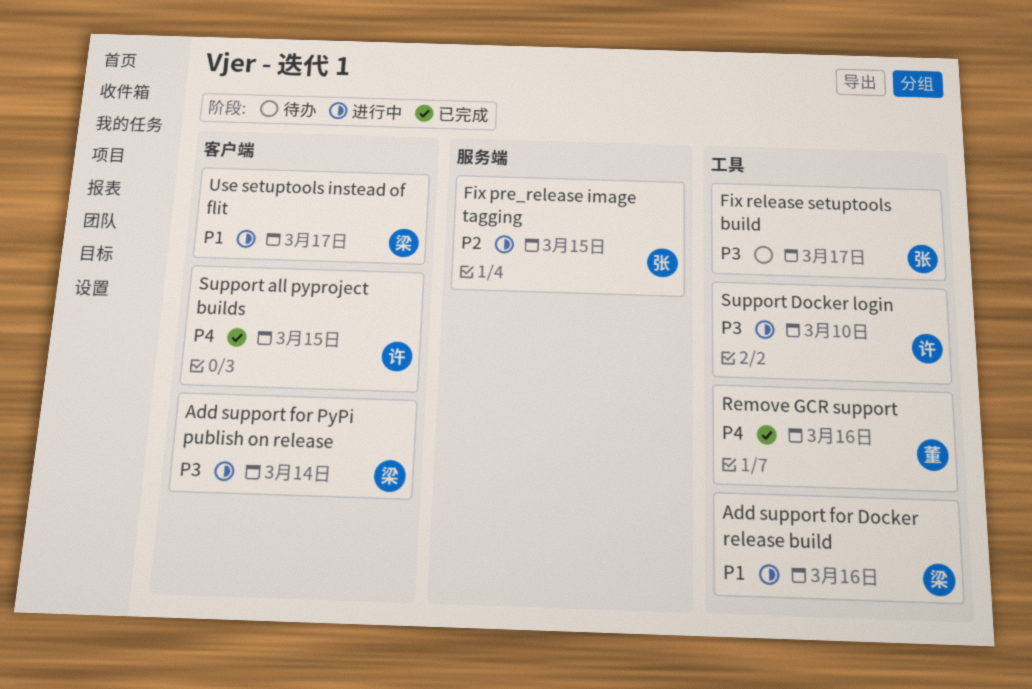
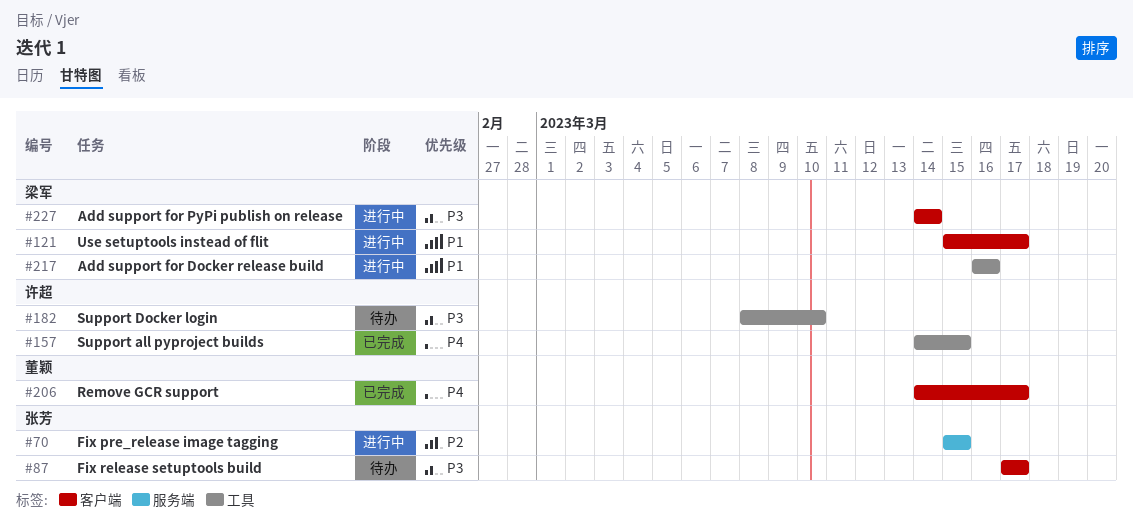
Fix release setuptools build, label: 工具 -> 客户端
Remove GCR support, label: 工具 -> 客户端
Remove GCR support, due: Mar 16 -> Mar 17
Support all pyproject builds, label: 客户端 -> 工具
Support Docker login, status: 进行中 -> 待办

